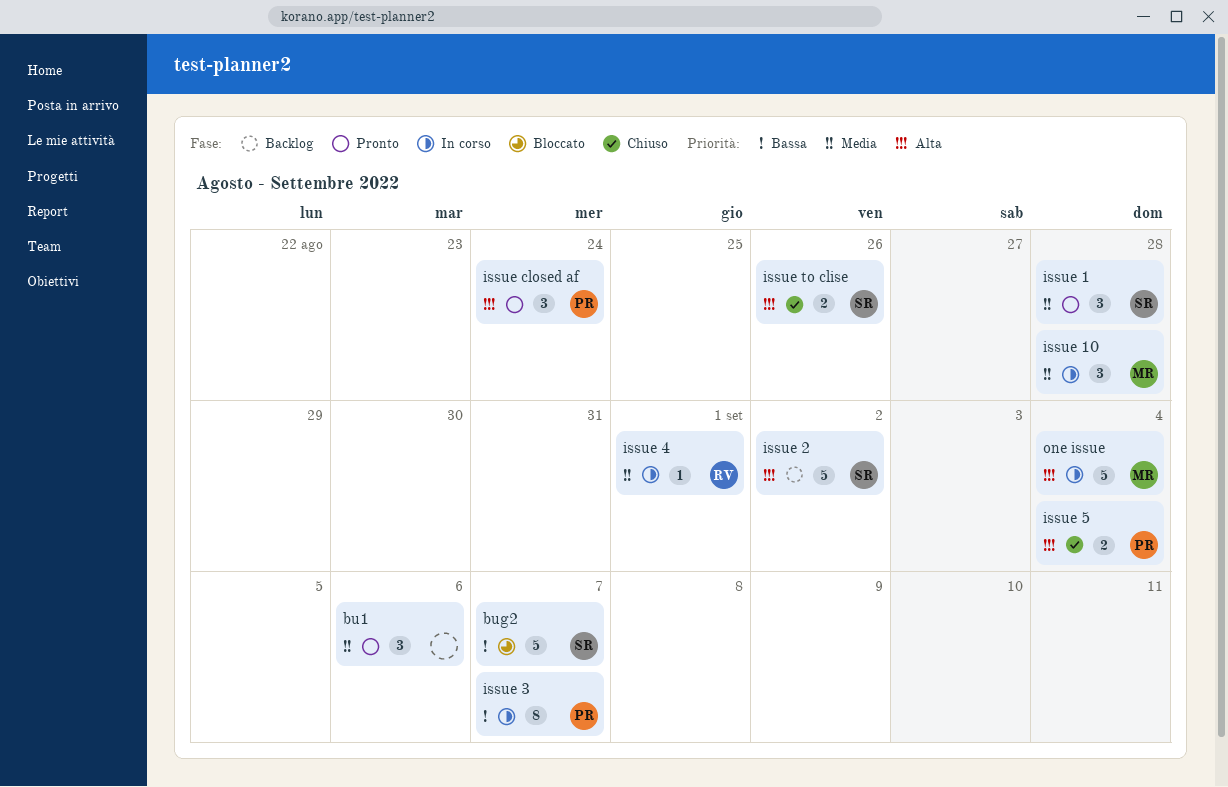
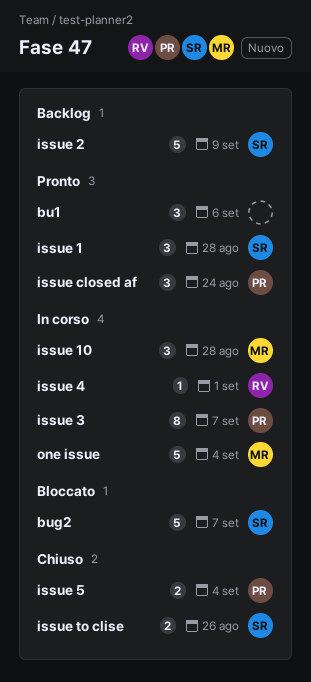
issue 2, due: Sep 2 -> Sep 9

